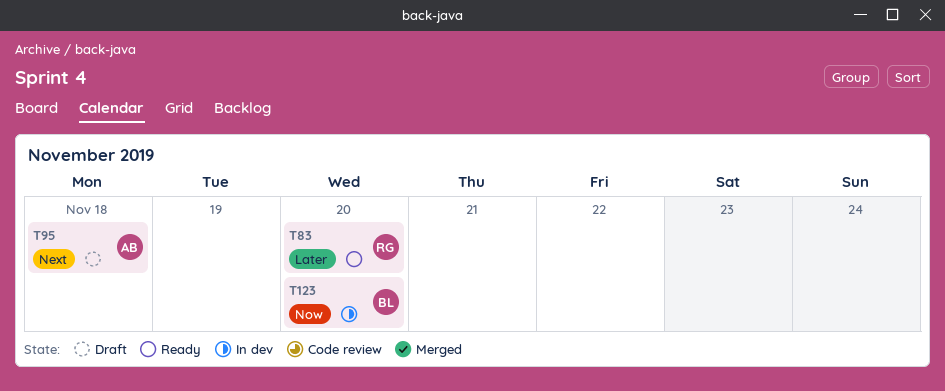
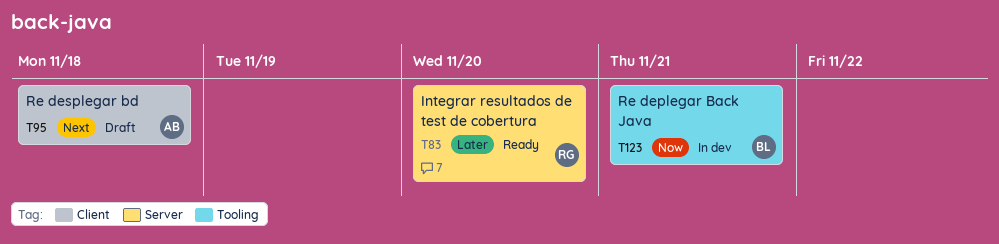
T123, due: Nov 20 -> Nov 21

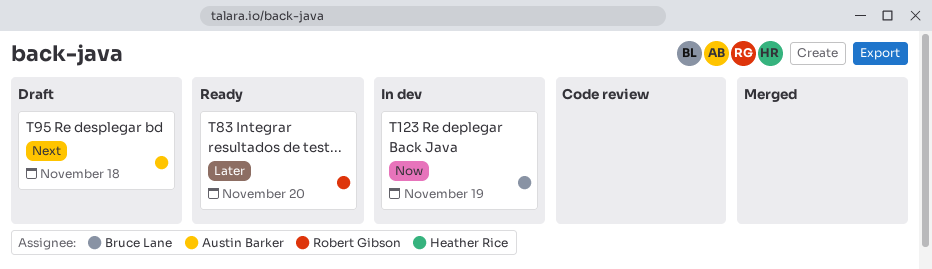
T123, due: Nov 21 -> Nov 19

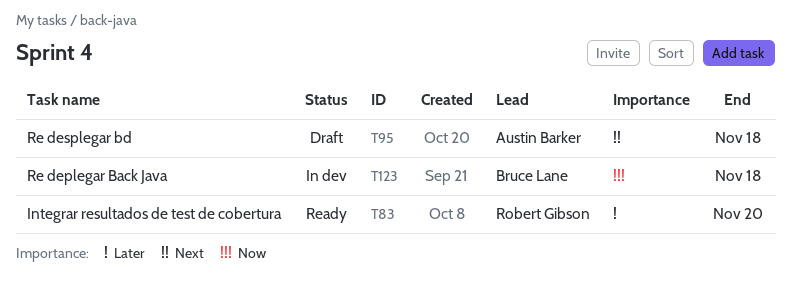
T123, due: Nov 19 -> Nov 18

